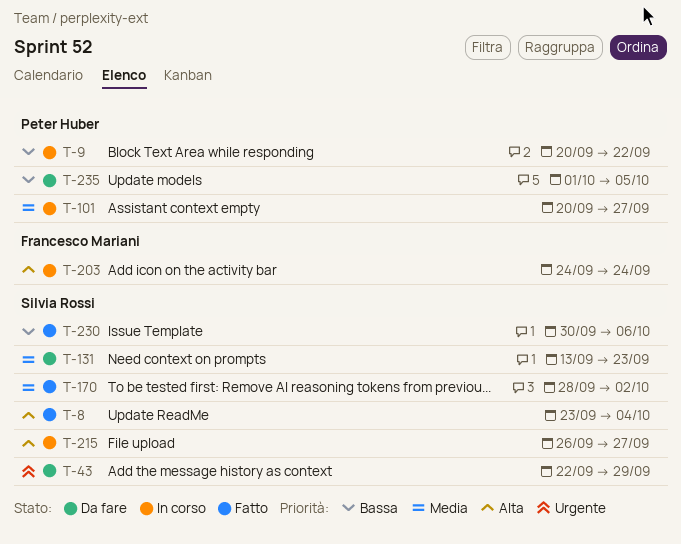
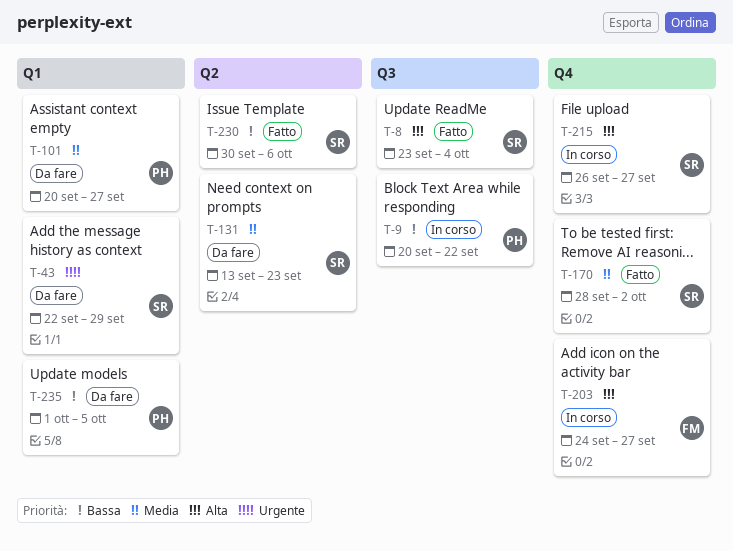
T-101, status: In corso -> Da fare
T-203, due: Sep 24 -> Sep 27

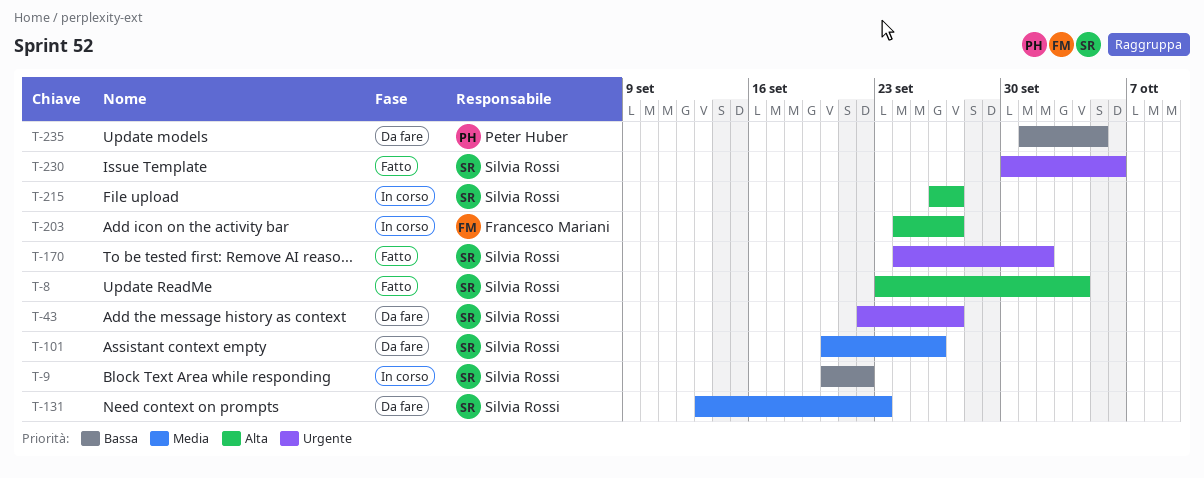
T-9, owner: Peter Huber -> Silvia Rossi
T-43, due: Sep 29 -> Sep 27
T-101, owner: Peter Huber -> Silvia Rossi
T-101, due: Sep 27 -> Sep 26
T-170, priority: Media -> Urgente
T-170, start: Sep 28 -> Sep 24
T-230, priority: Bassa -> Urgente

